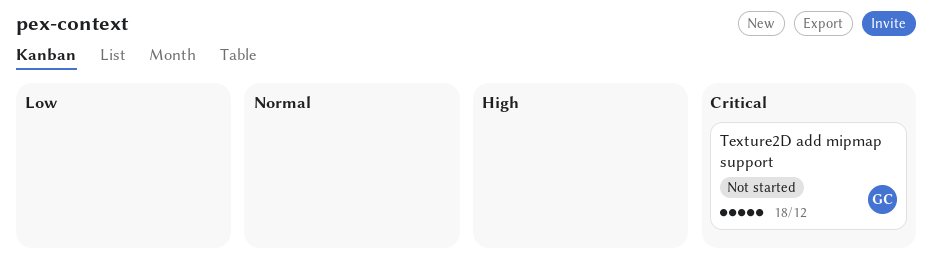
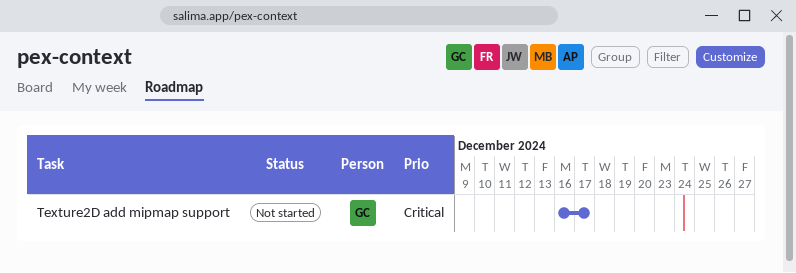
Texture2D add mipmap support, due: Dec 18 -> Dec 17

